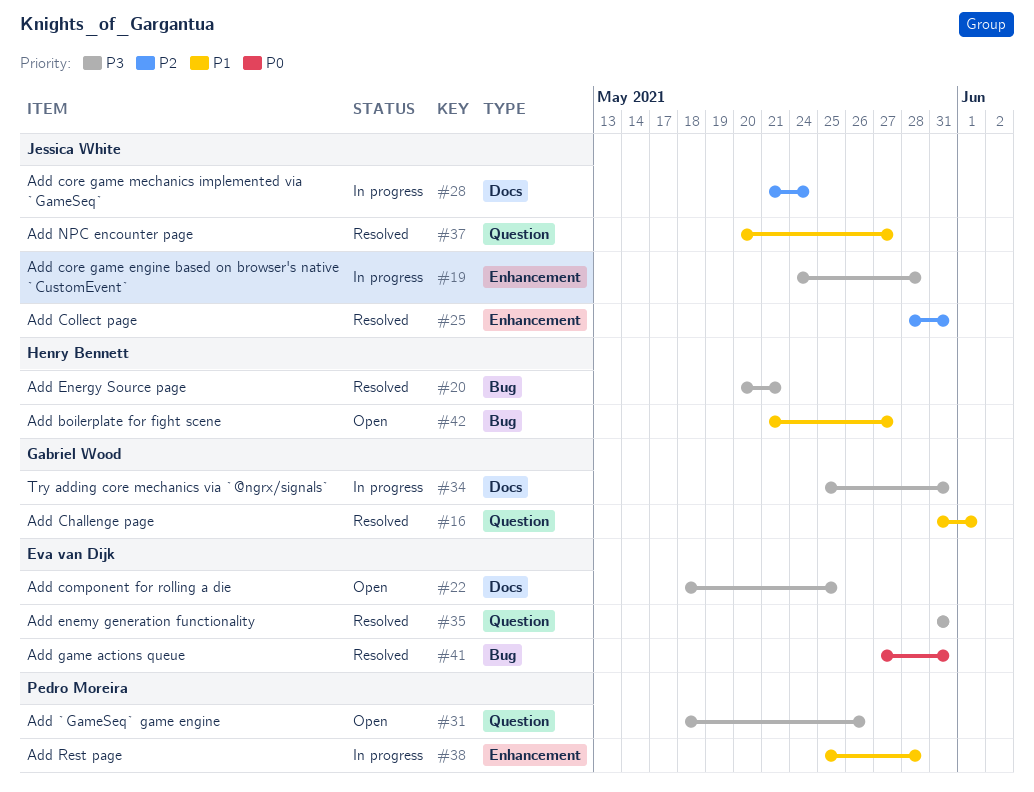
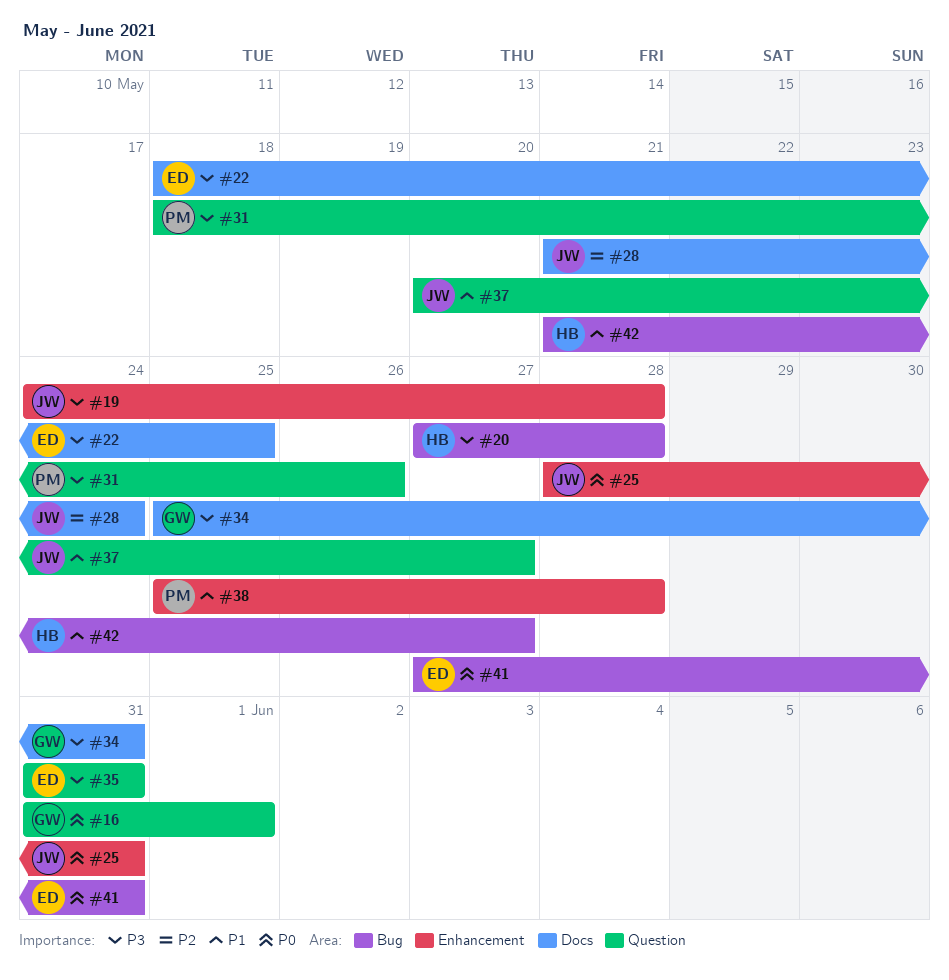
#16, priority: P1 -> P0
#20, start: May 20 -> May 27
#20, due: May 21 -> May 28
#25, priority: P2 -> P0

